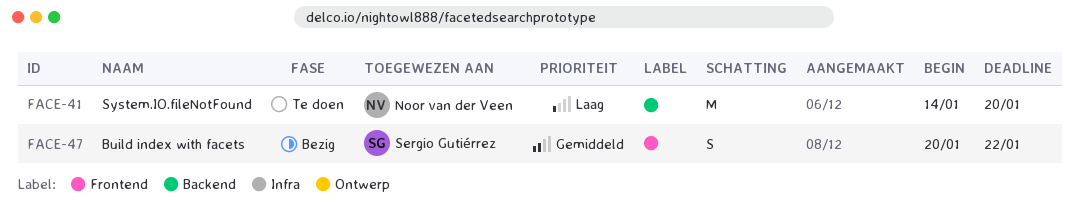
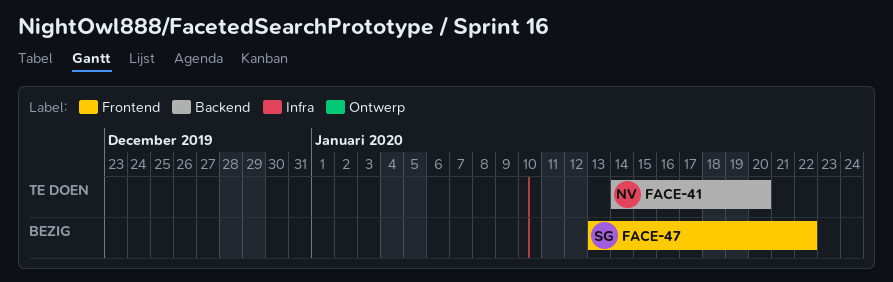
FACE-47, start: Jan 20 -> Jan 13

